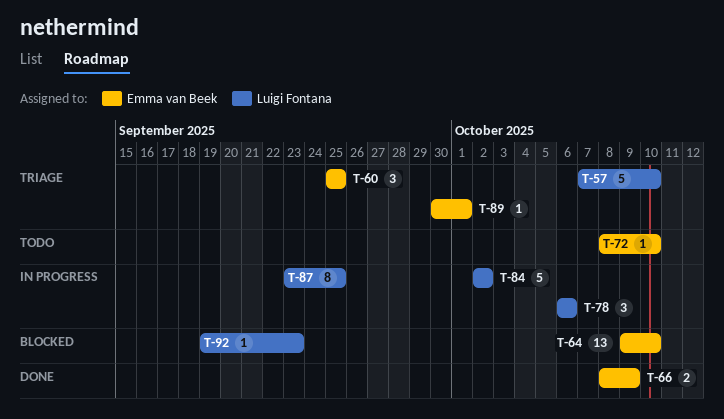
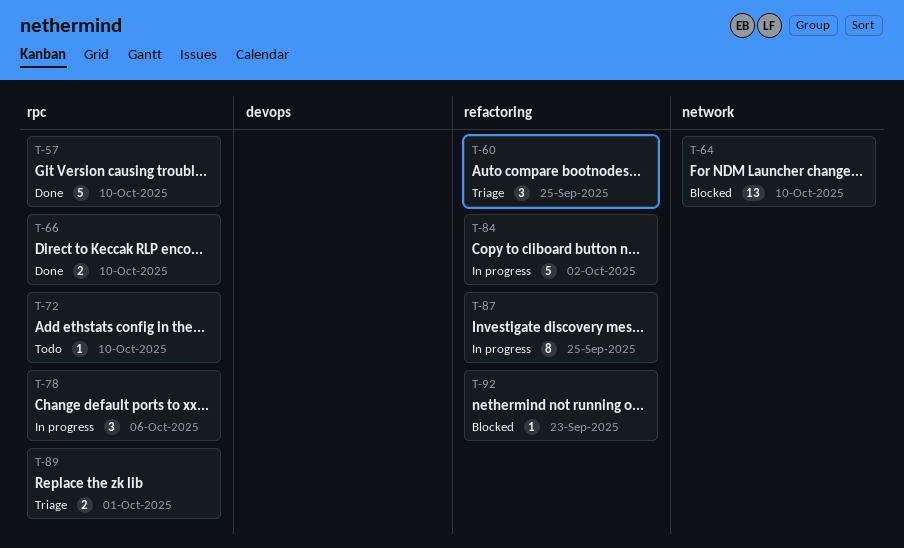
T-57, status: Triage -> Done
T-66, due: Oct 9 -> Oct 10
T-89, estimate: 1 -> 2

